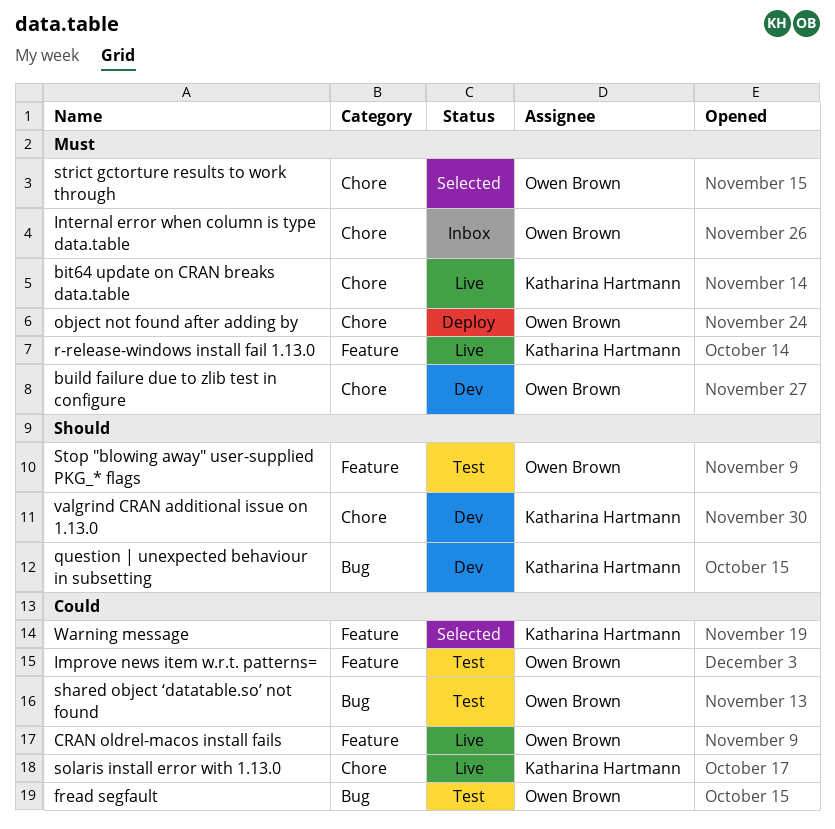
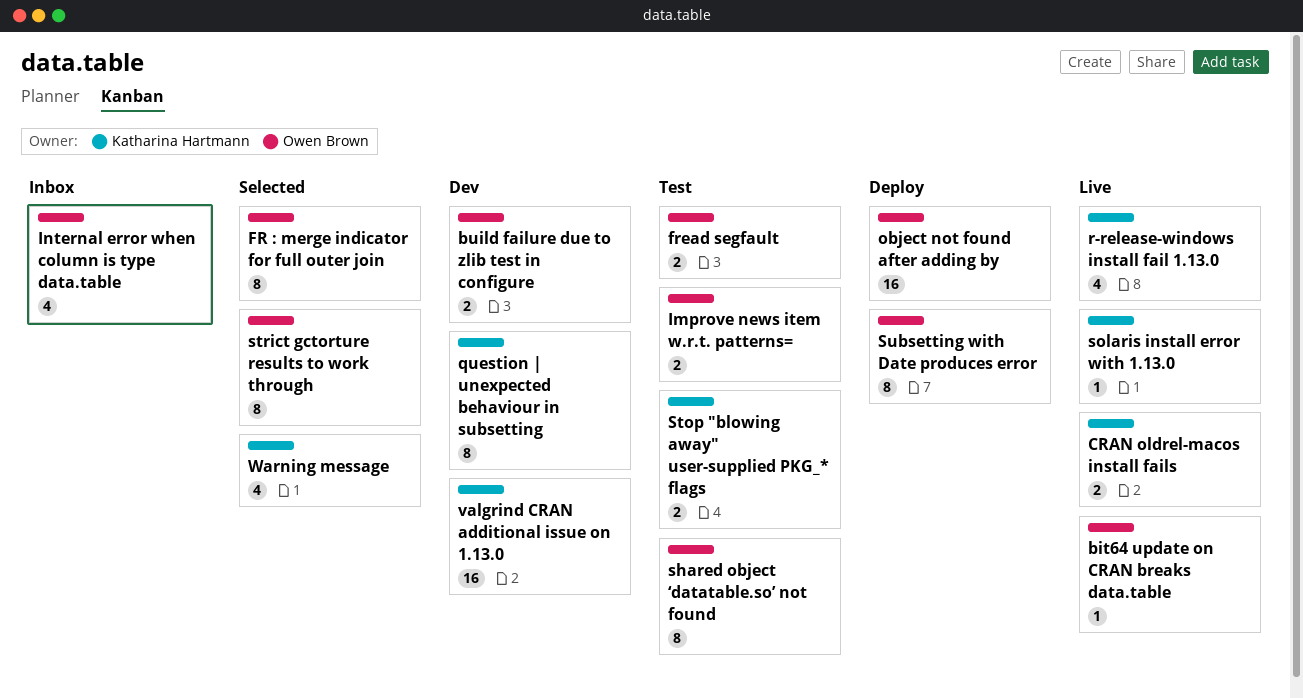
bit64 update on CRAN breaks data.table, owner: Katharina Hartmann -> Owen Brown
CRAN oldrel-macos install fails, owner: Owen Brown -> Katharina Hartmann
FR : merge indicator for full outer join: none -> present
Stop "blowing away" user-supplied PKG_* flags, owner: Owen Brown -> Katharina Hartmann
Subsetting with Date produces error: none -> present

